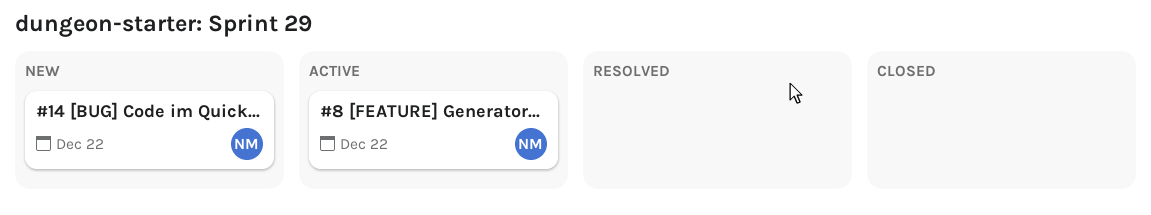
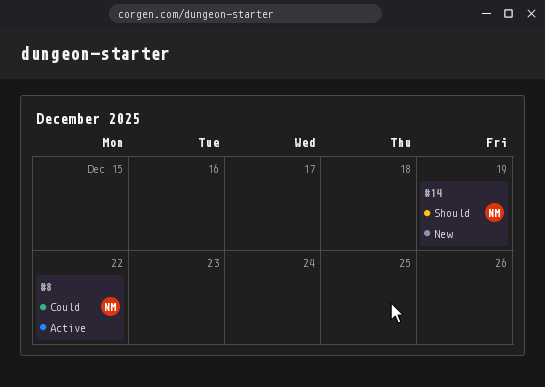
#14, due: Dec 22 -> Dec 19

